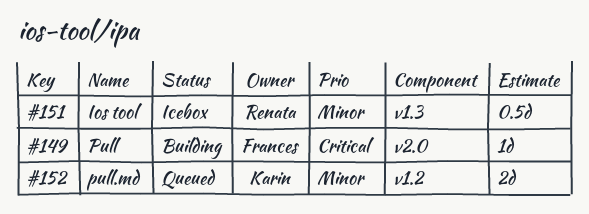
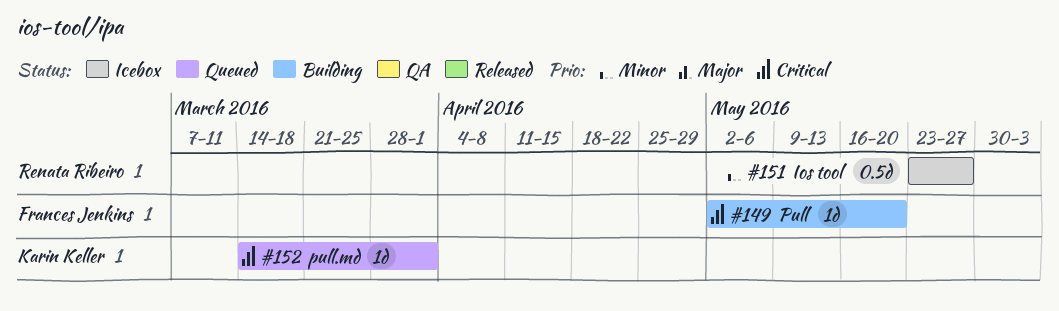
#152, priority: Minor -> Critical
#152, estimate: 2d -> 1d

